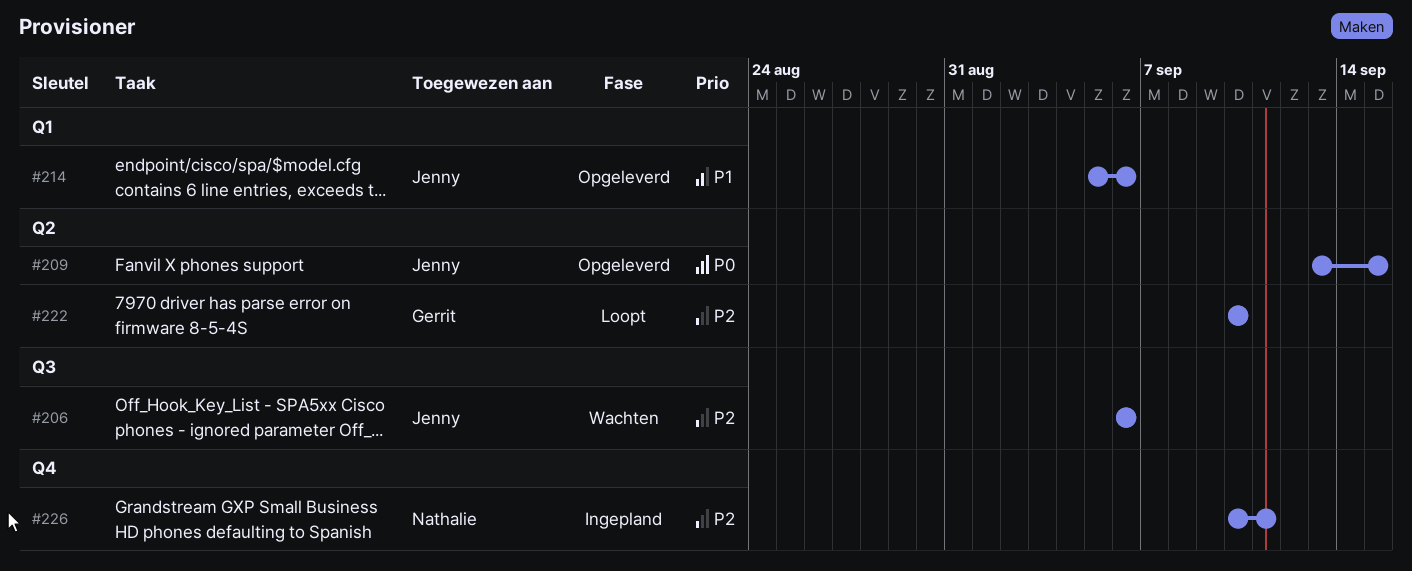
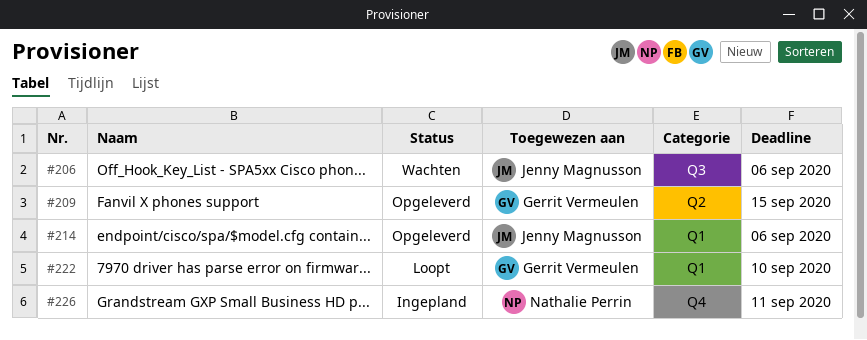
#209, owner: Jenny Magnusson -> Gerrit Vermeulen
#222, label: Q2 -> Q1

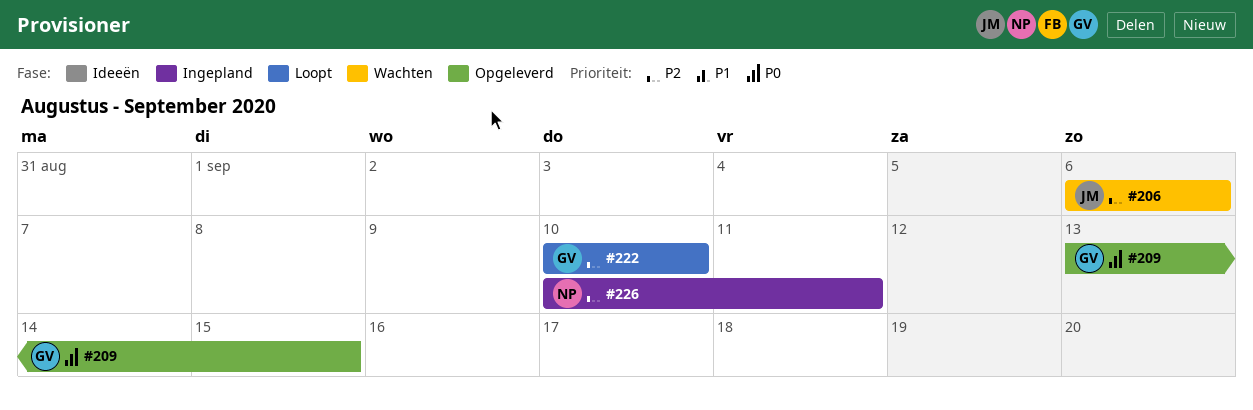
#214: present -> none

